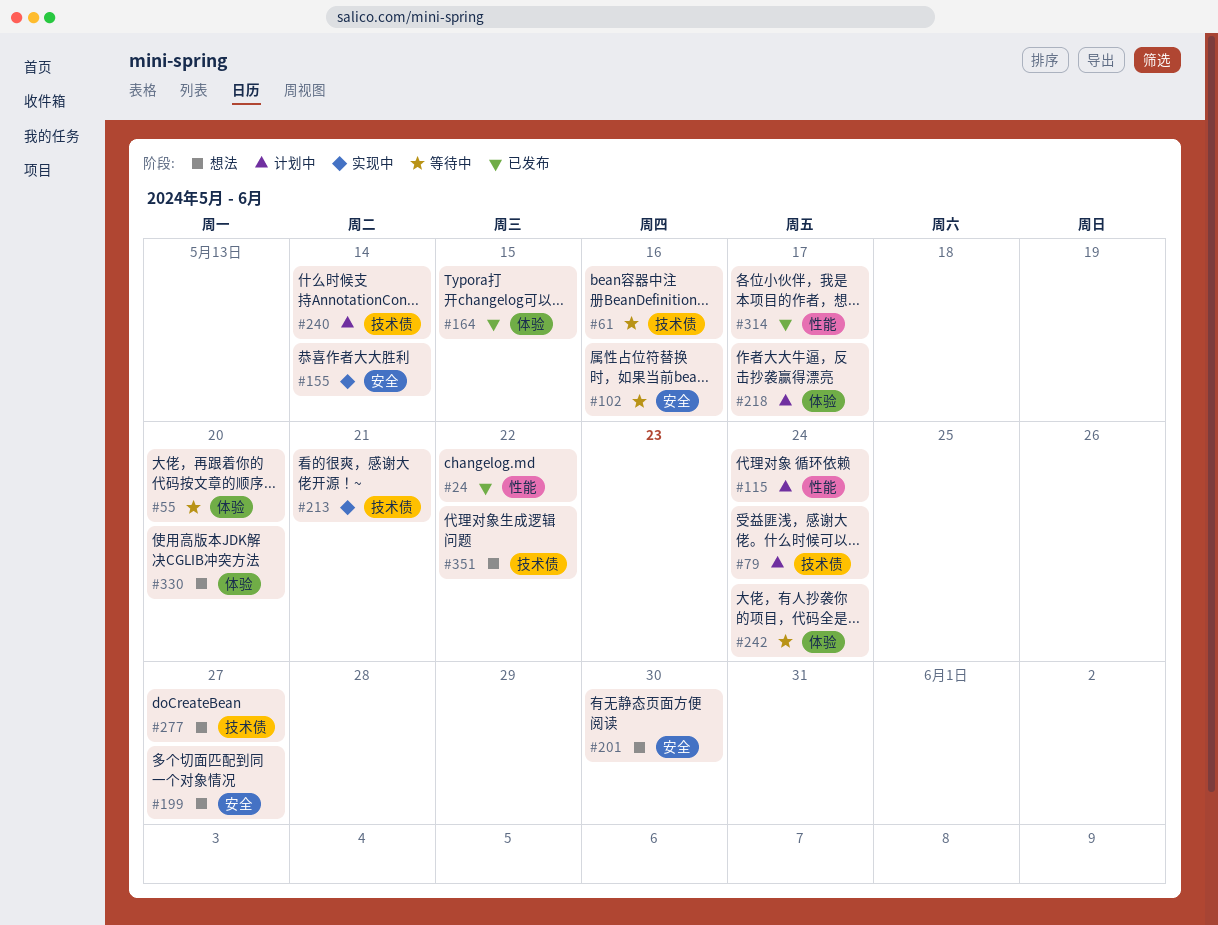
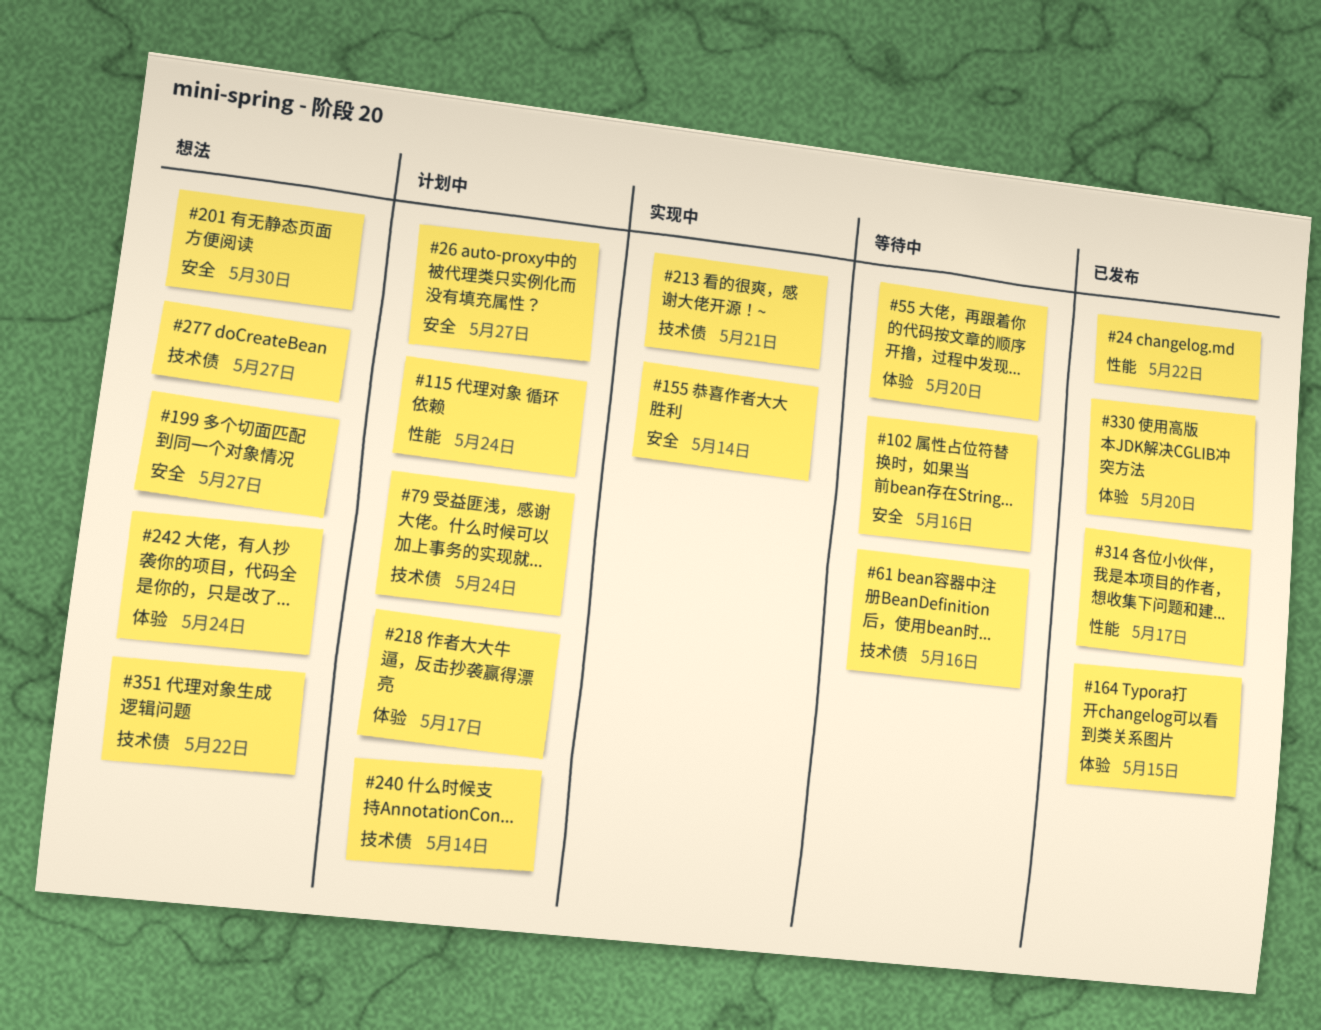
#26: none -> present
#242, status: 等待中 -> 想法
#330, status: 想法 -> 已发布

